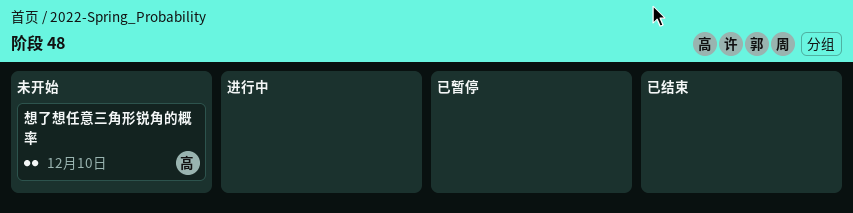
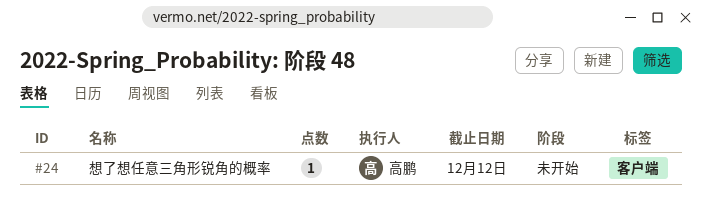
想了想任意三角形锐角的概率, estimate: 2 -> 1
想了想任意三角形锐角的概率, due: Dec 10 -> Dec 12

